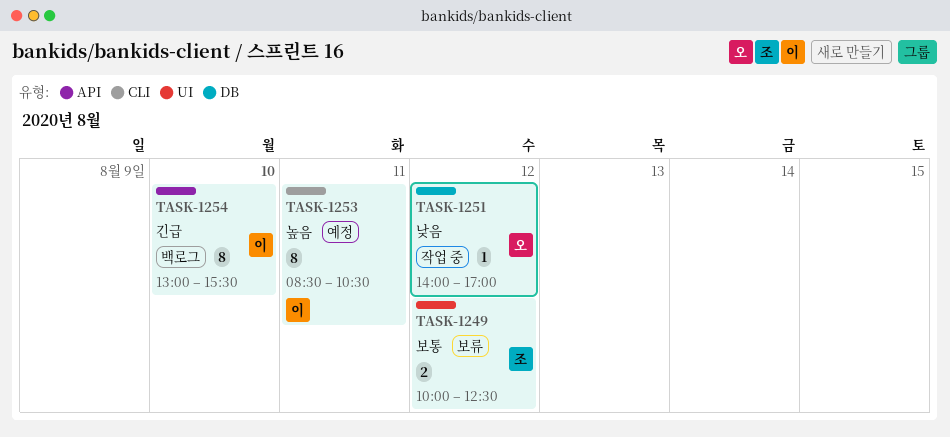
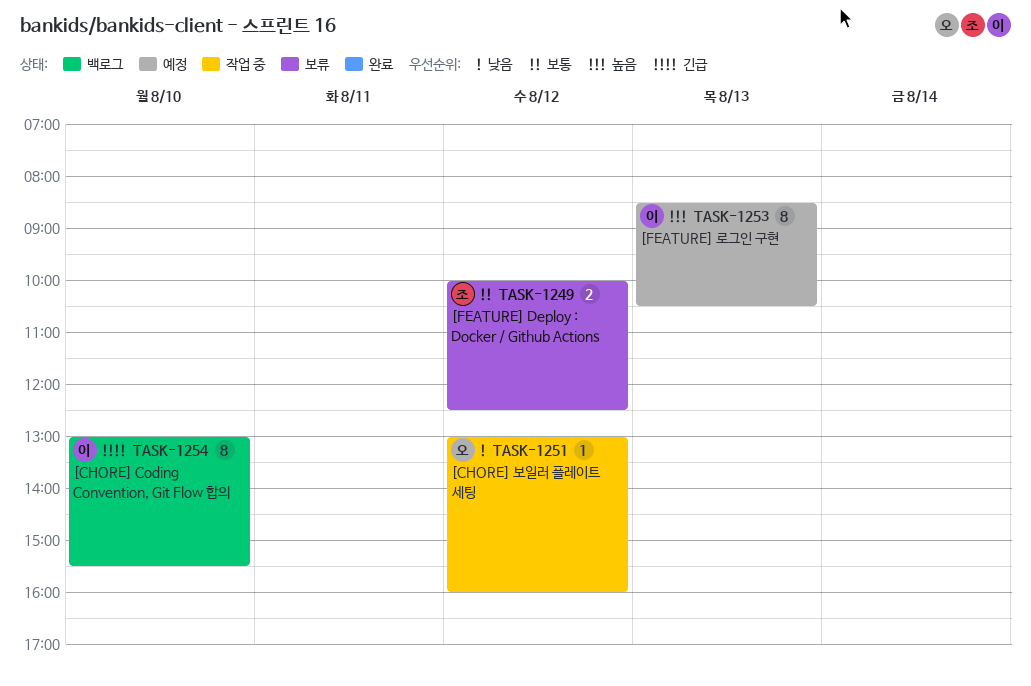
TASK-1251, begins: 14:00 -> 13:00
TASK-1251, ends: 17:00 -> 16:00
TASK-1253, day: Aug 11 -> Aug 13

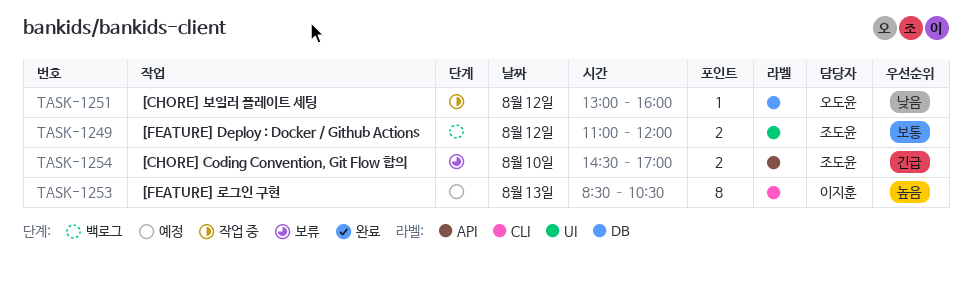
TASK-1249, status: 보류 -> 백로그
TASK-1249, begins: 10:00 -> 11:00
TASK-1249, ends: 12:30 -> 12:00
TASK-1254, status: 백로그 -> 보류
TASK-1254, owner: 이지훈 -> 조도윤
TASK-1254, estimate: 8 -> 2
TASK-1254, begins: 13:00 -> 14:30
TASK-1254, ends: 15:30 -> 17:00

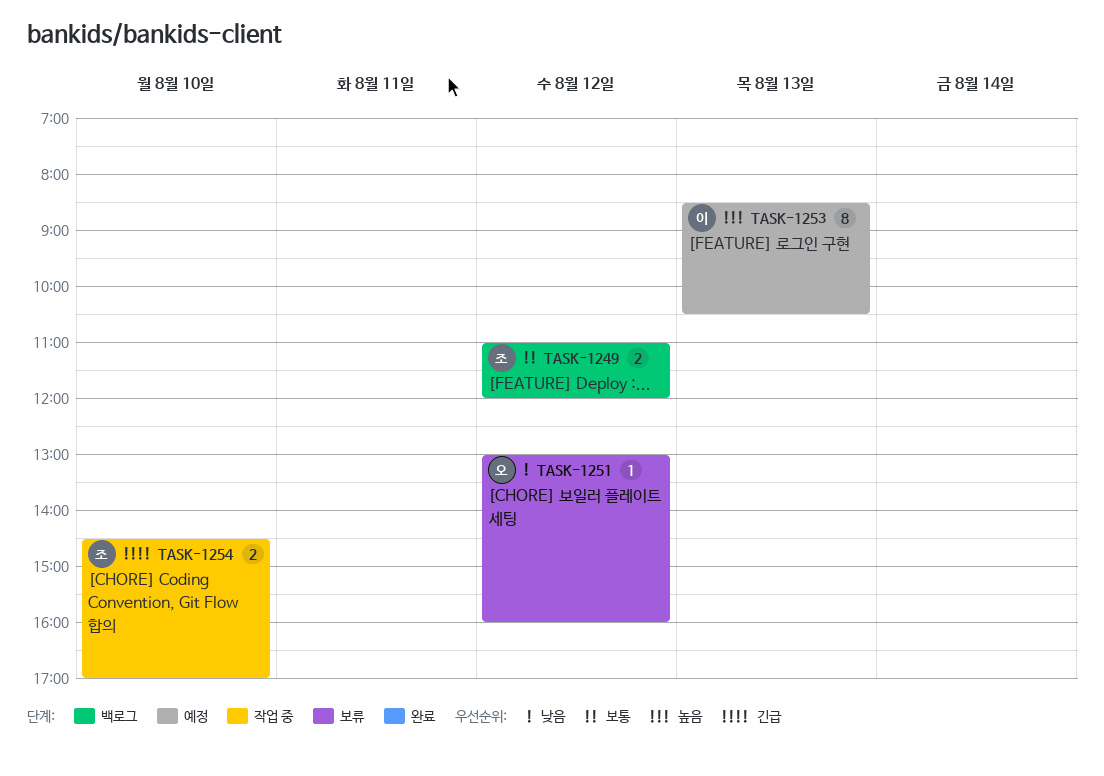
TASK-1251, status: 작업 중 -> 보류
TASK-1254, status: 보류 -> 작업 중

